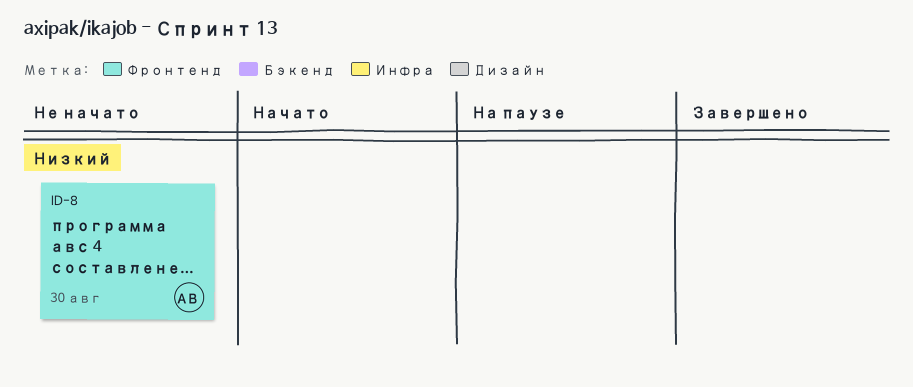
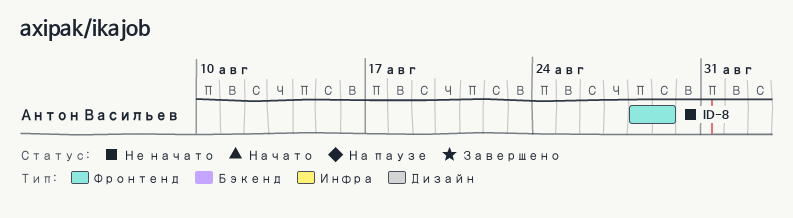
ID-8, due: Aug 30 -> Aug 29

